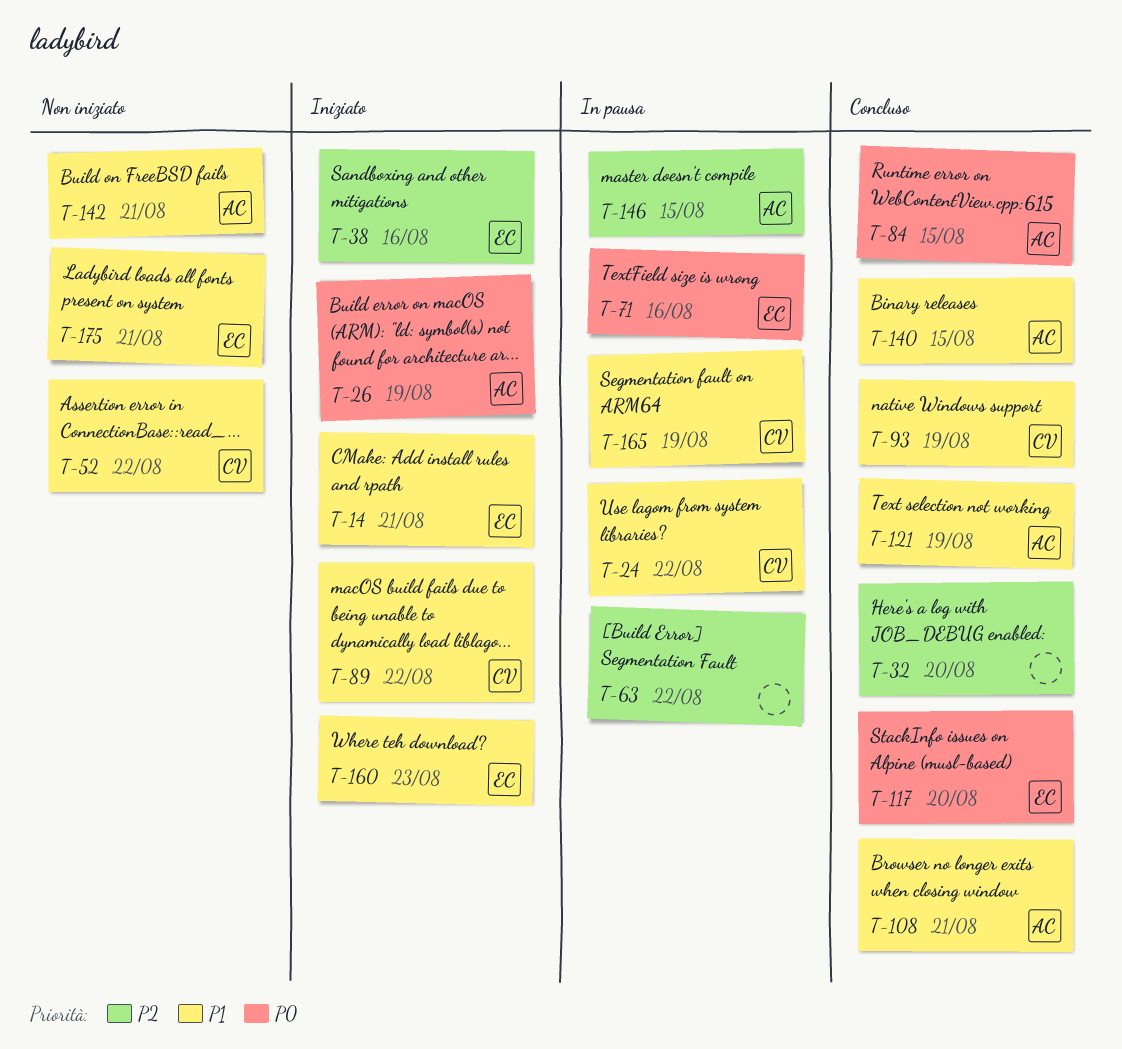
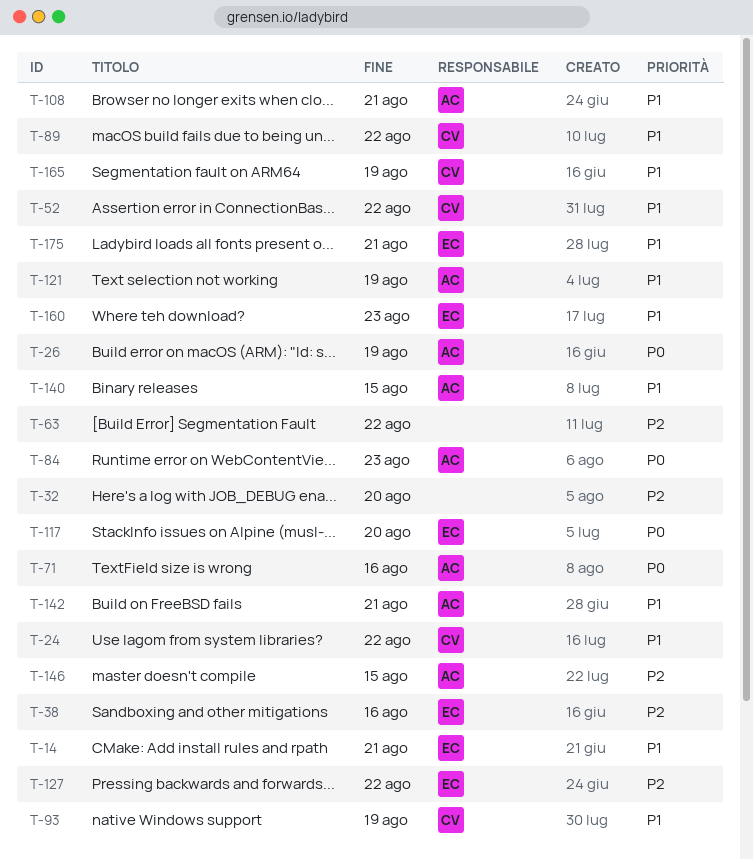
T-71, owner: EC -> AC
T-84, due: Aug 15 -> Aug 23
T-127: none -> present

